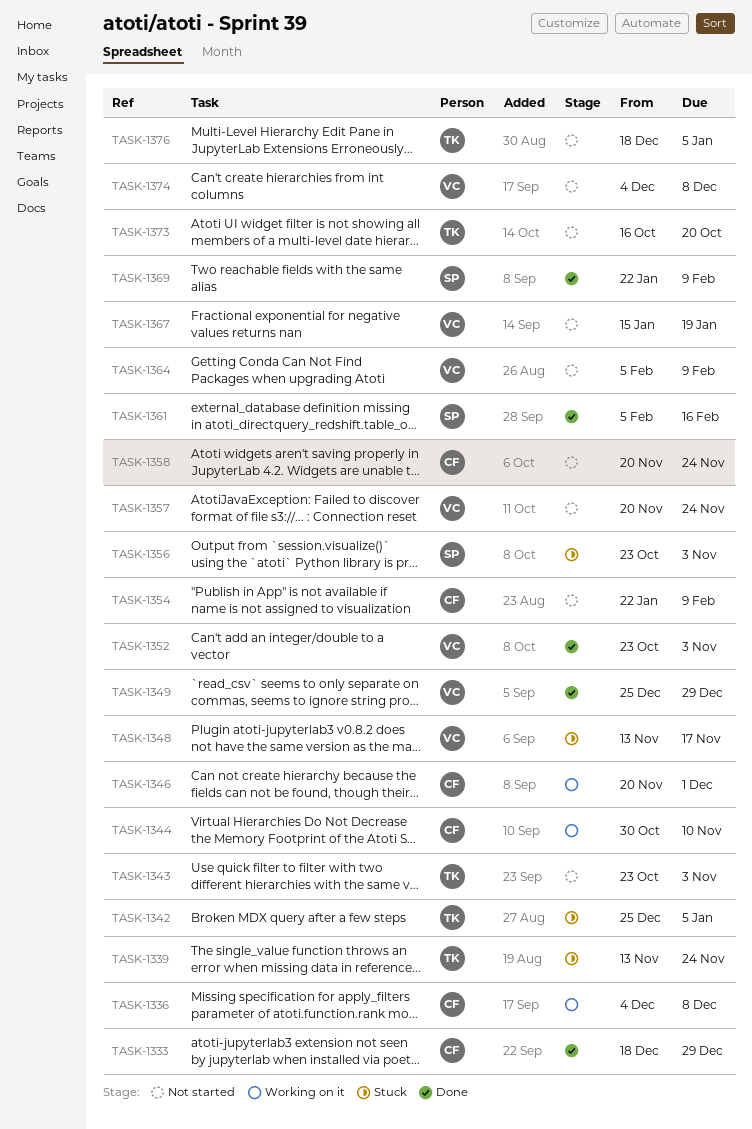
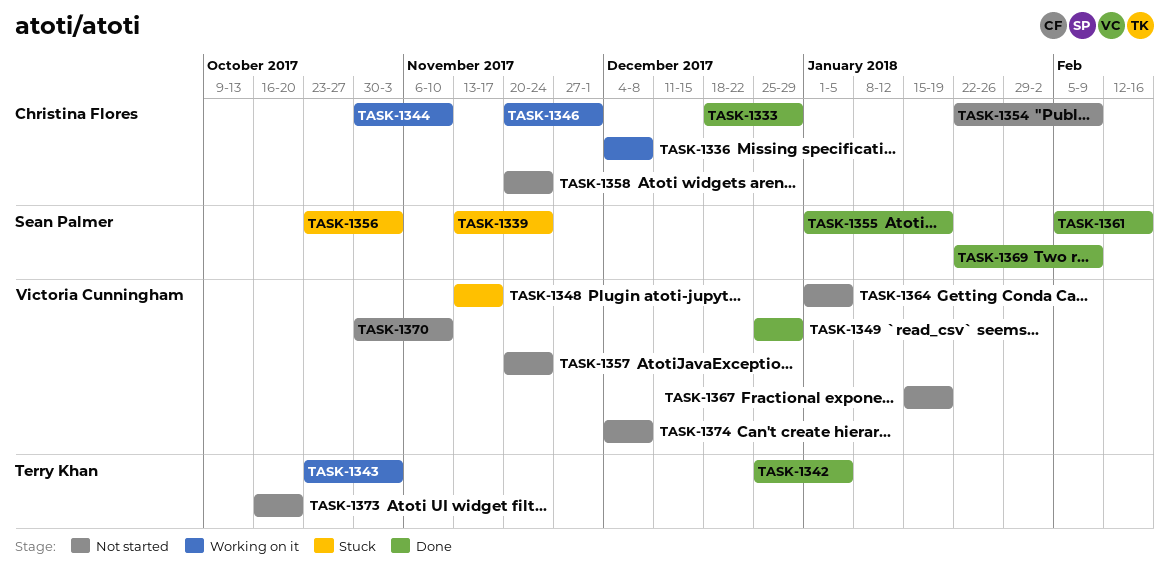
TASK-1339, owner: Terry Khan -> Sean Palmer
TASK-1342, status: Stuck -> Done
TASK-1343, status: Not started -> Working on it
TASK-1352: present -> none
TASK-1355: none -> present
TASK-1364, start: Feb 5 -> Jan 1
TASK-1364, due: Feb 9 -> Jan 5
TASK-1370: none -> present
TASK-1376: present -> none

